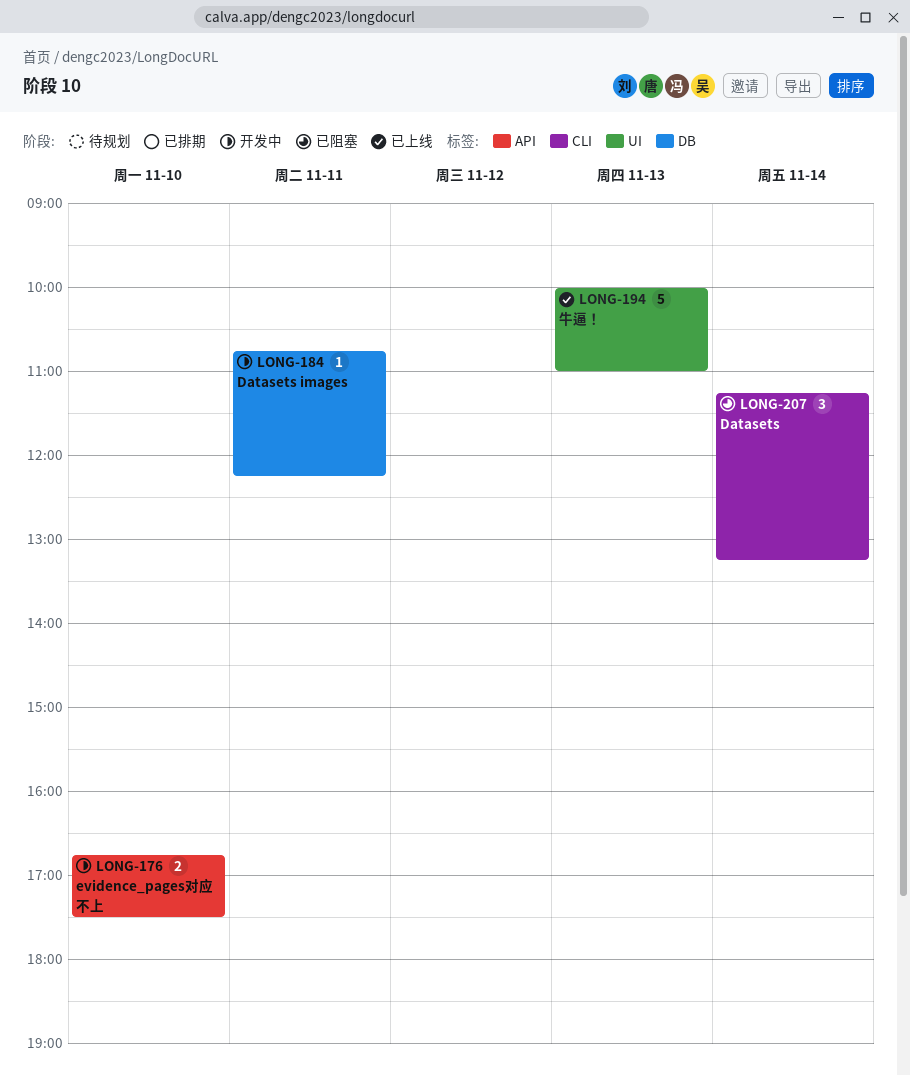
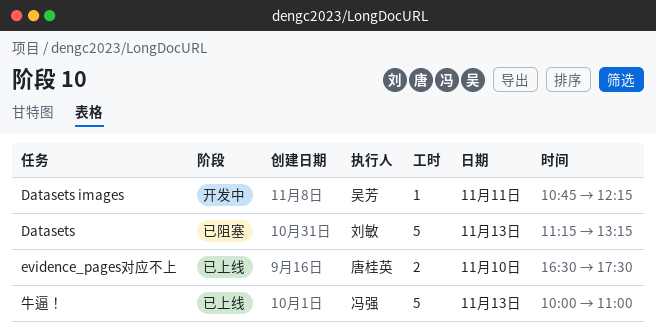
Datasets, estimate: 3 -> 5
Datasets, day: Nov 14 -> Nov 13
evidence_pages对应不上, status: 开发中 -> 已上线
evidence_pages对应不上, begins: 16:45 -> 16:30

